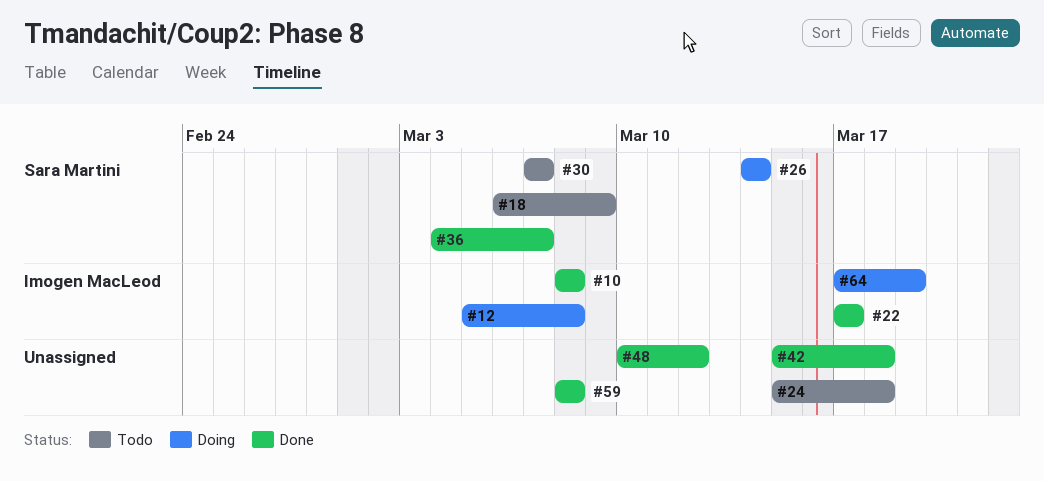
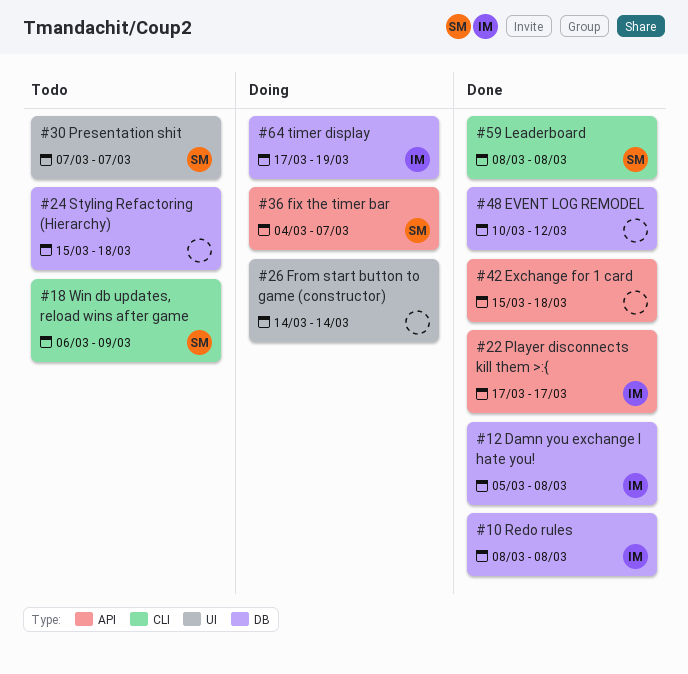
#12, status: Doing -> Done
#26, owner: Sara Martini -> none
#36, status: Done -> Doing
#59, owner: none -> Sara Martini

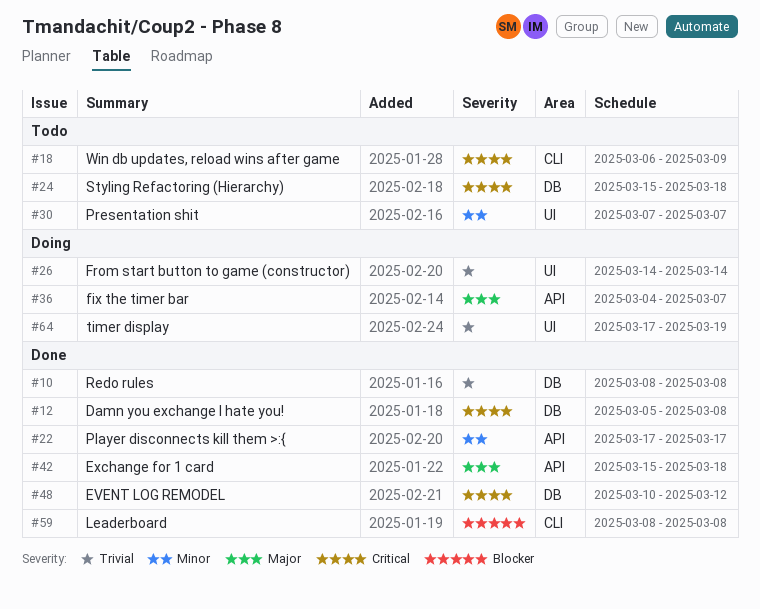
#64, label: DB -> UI

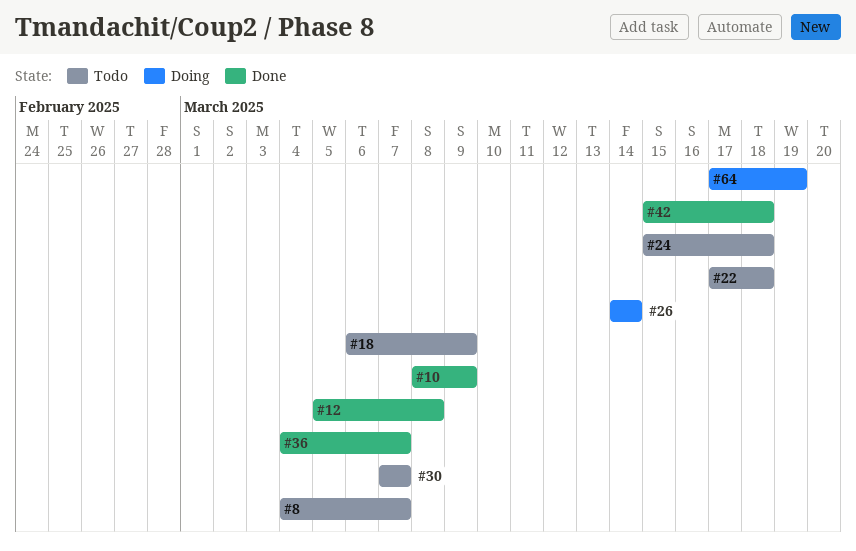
#8: none -> present
#10, due: Mar 8 -> Mar 9
#22, status: Done -> Todo
#22, due: Mar 17 -> Mar 18
#36, status: Doing -> Done
#48: present -> none
#59: present -> none

